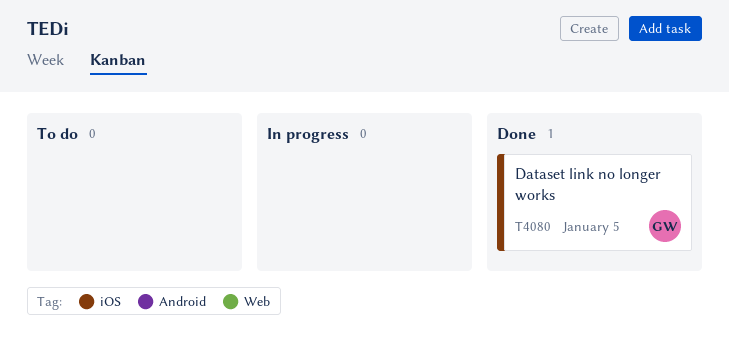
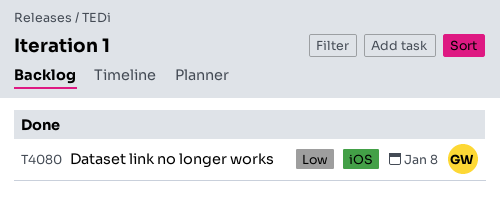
T4080, due: Jan 5 -> Jan 8

